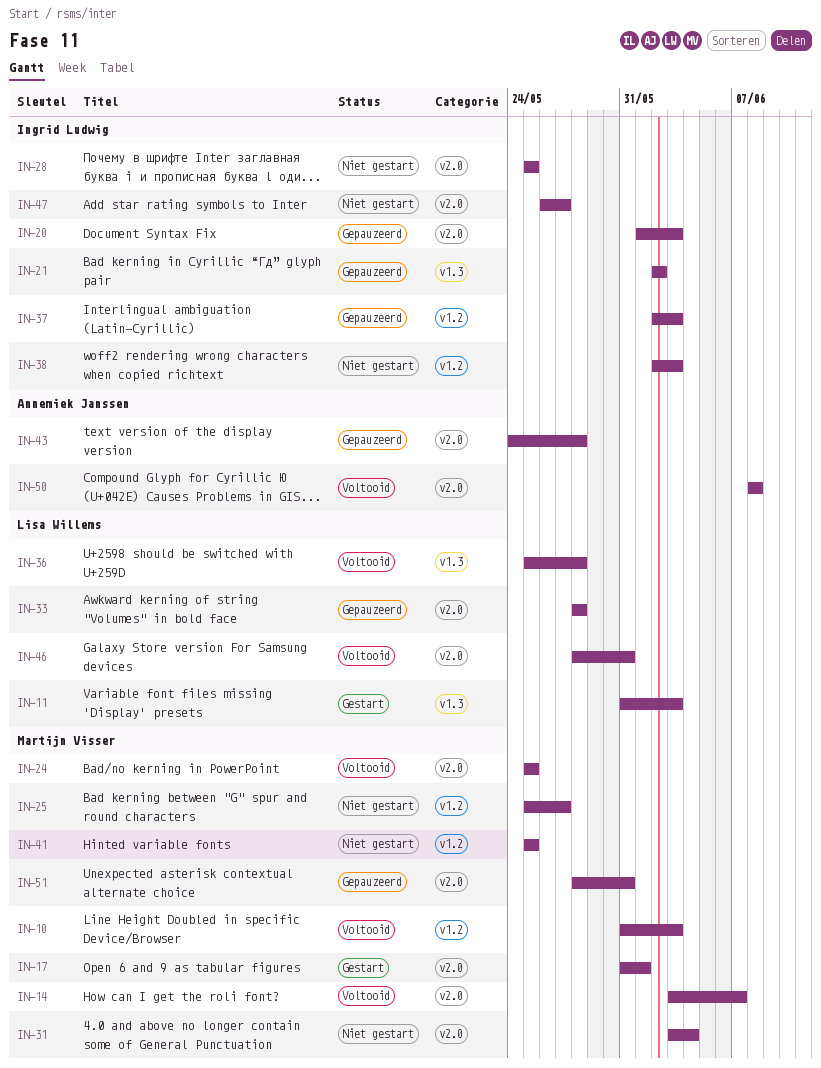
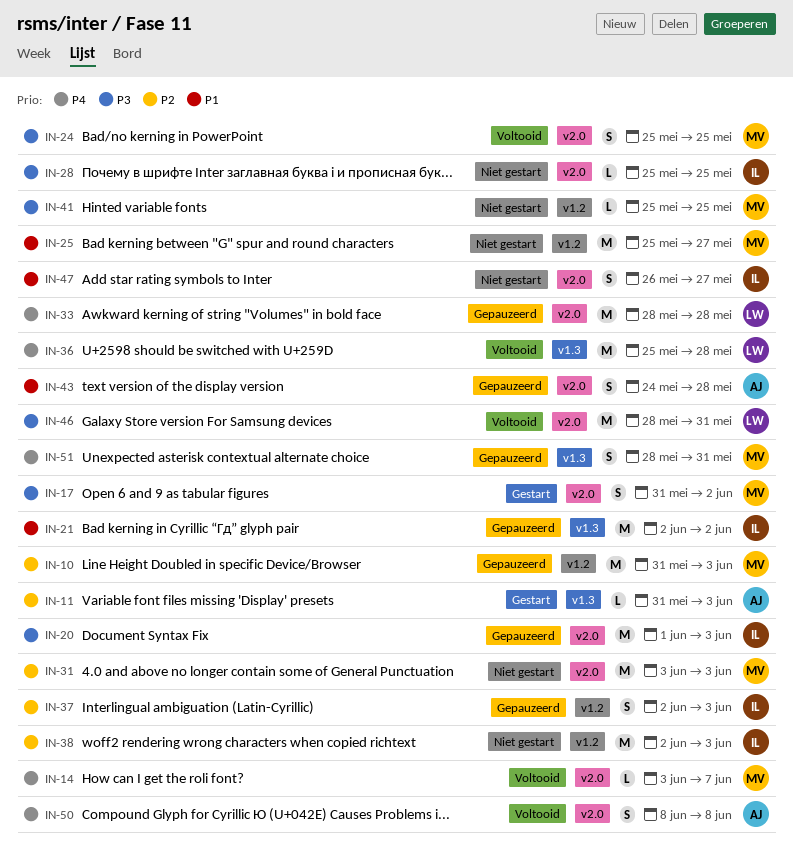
IN-10, status: Voltooid -> Gepauzeerd
IN-11, owner: Lisa Willems -> Annemiek Janssen
IN-17, due: Jun 1 -> Jun 2
IN-31, due: Jun 4 -> Jun 3
IN-51, label: v2.0 -> v1.3

